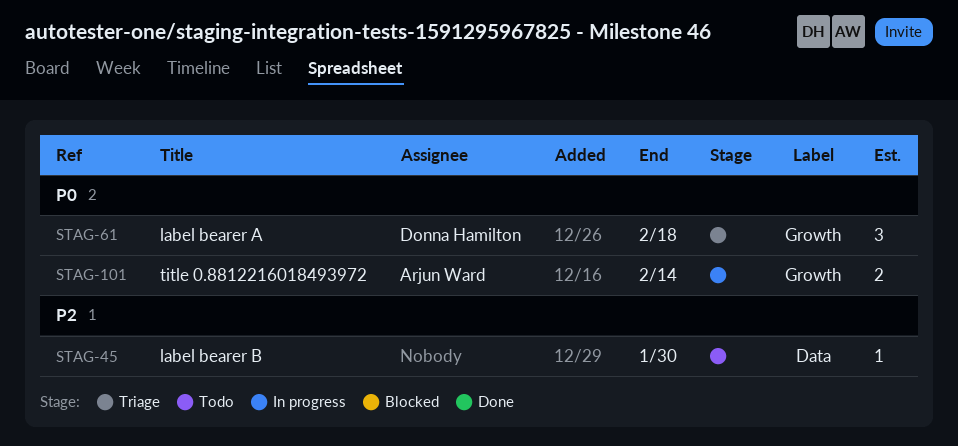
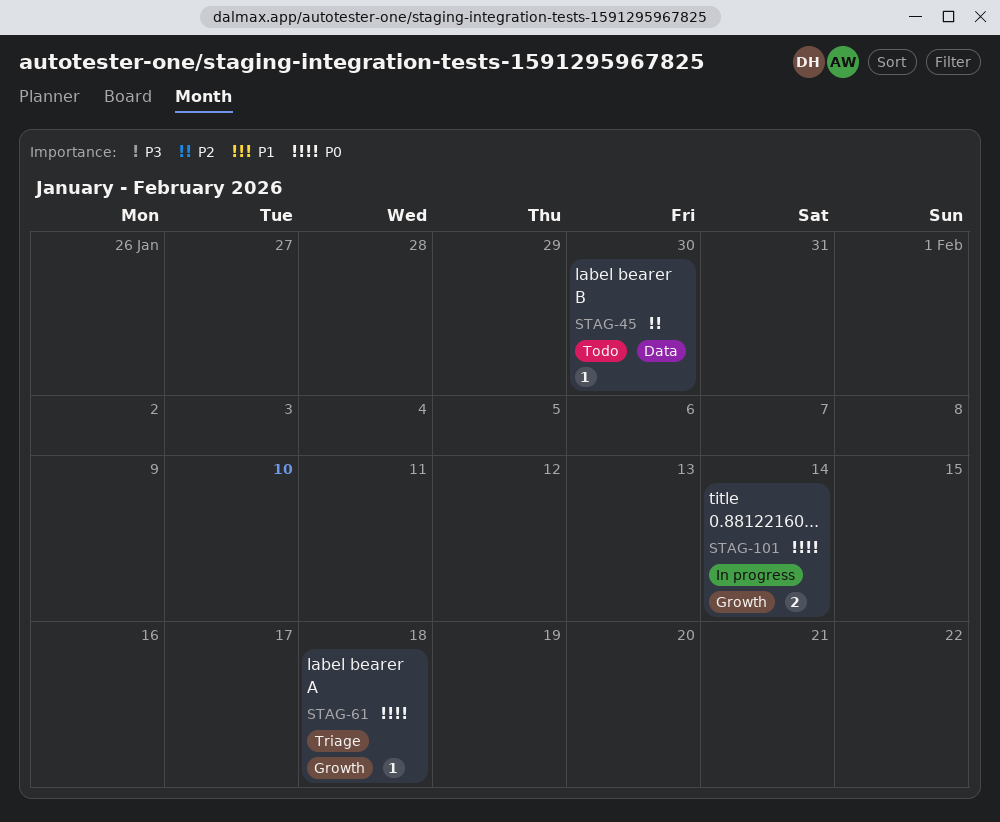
STAG-61, estimate: 3 -> 1

